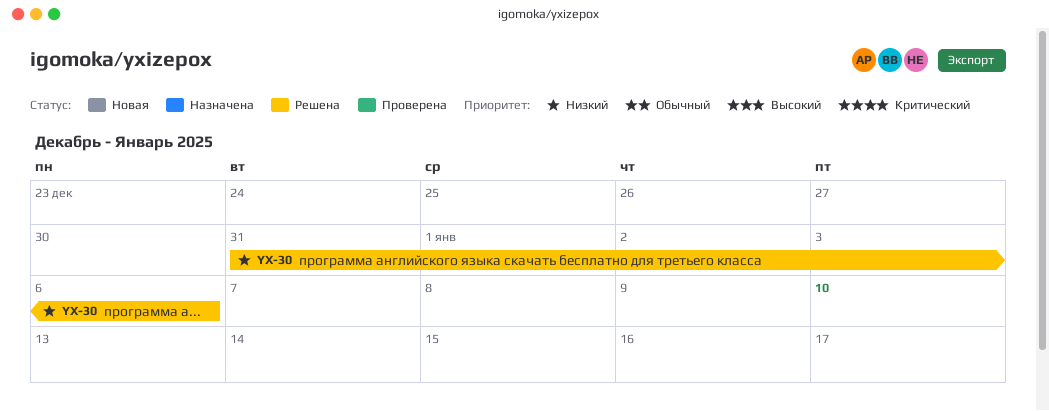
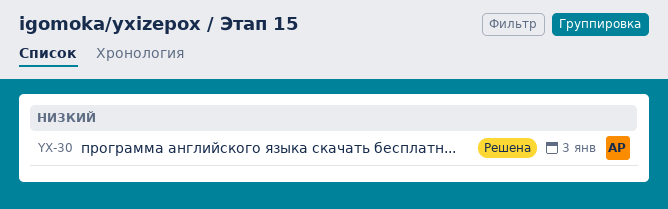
YX-30, due: Jan 6 -> Jan 3

